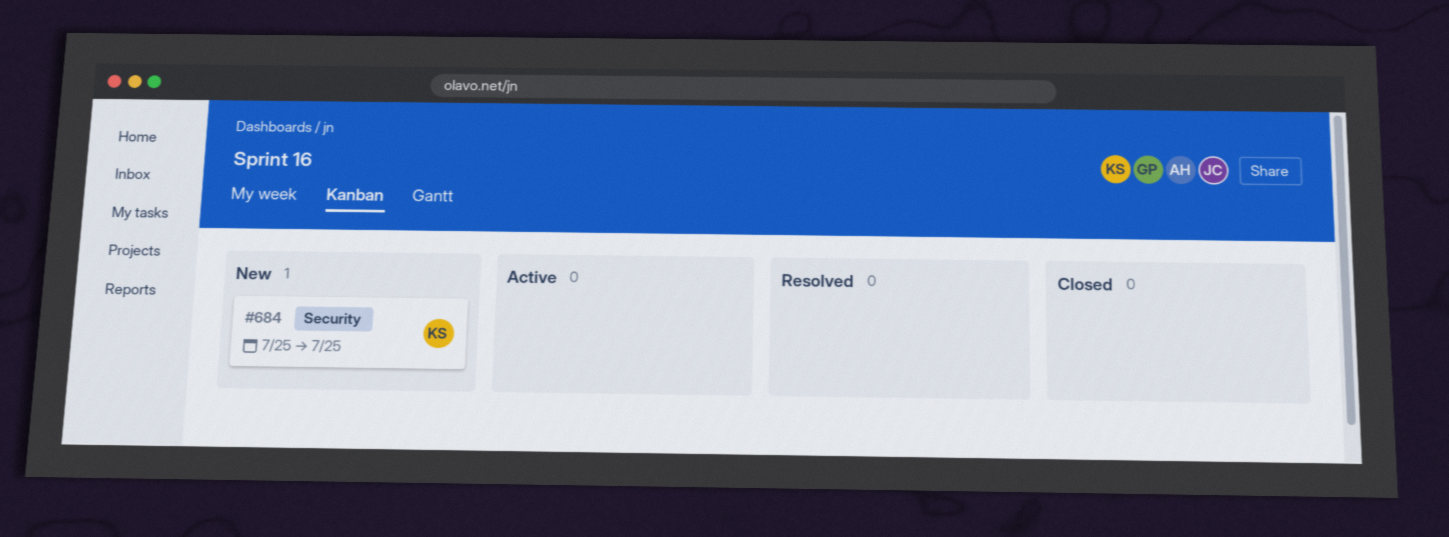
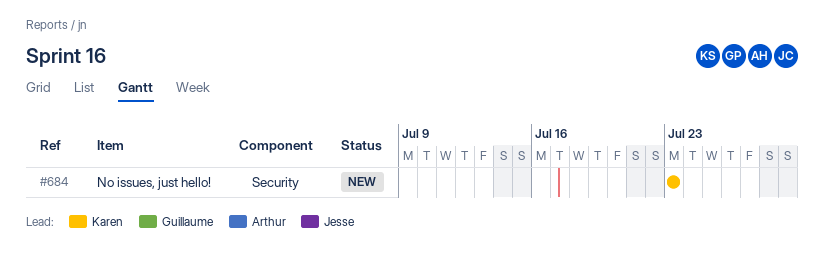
#684, start: Jul 25 -> Jul 23
#684, due: Jul 25 -> Jul 23

